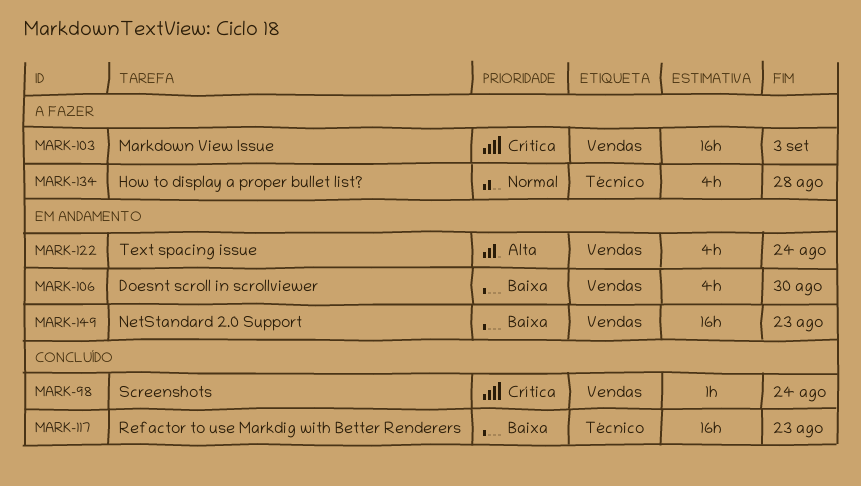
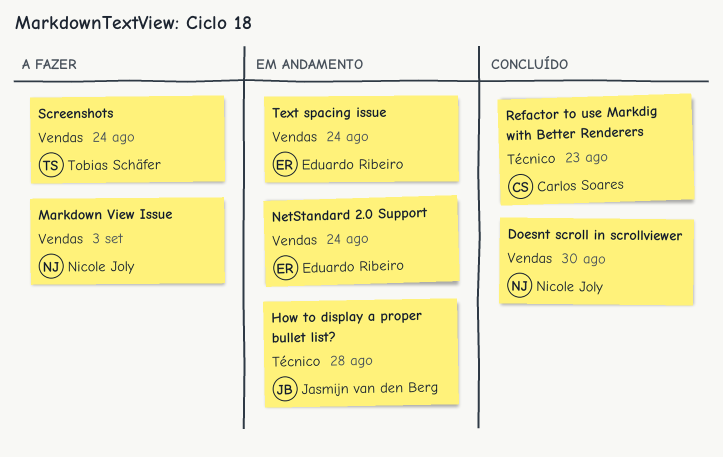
Doesnt scroll in scrollviewer, status: Em andamento -> Concluído
How to display a proper bullet list?, status: A fazer -> Em andamento
NetStandard 2.0 Support, due: Aug 23 -> Aug 24
Screenshots, status: Concluído -> A fazer

